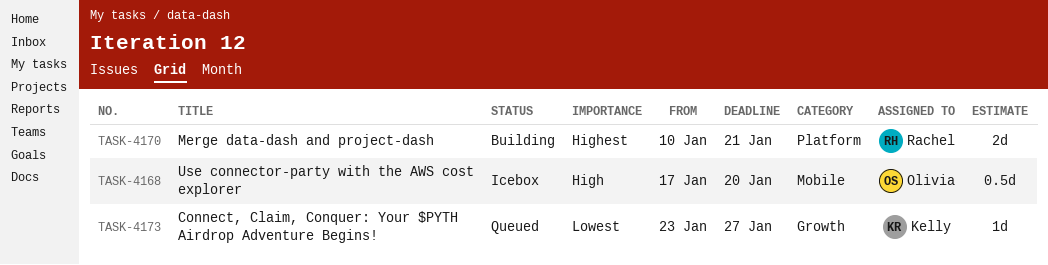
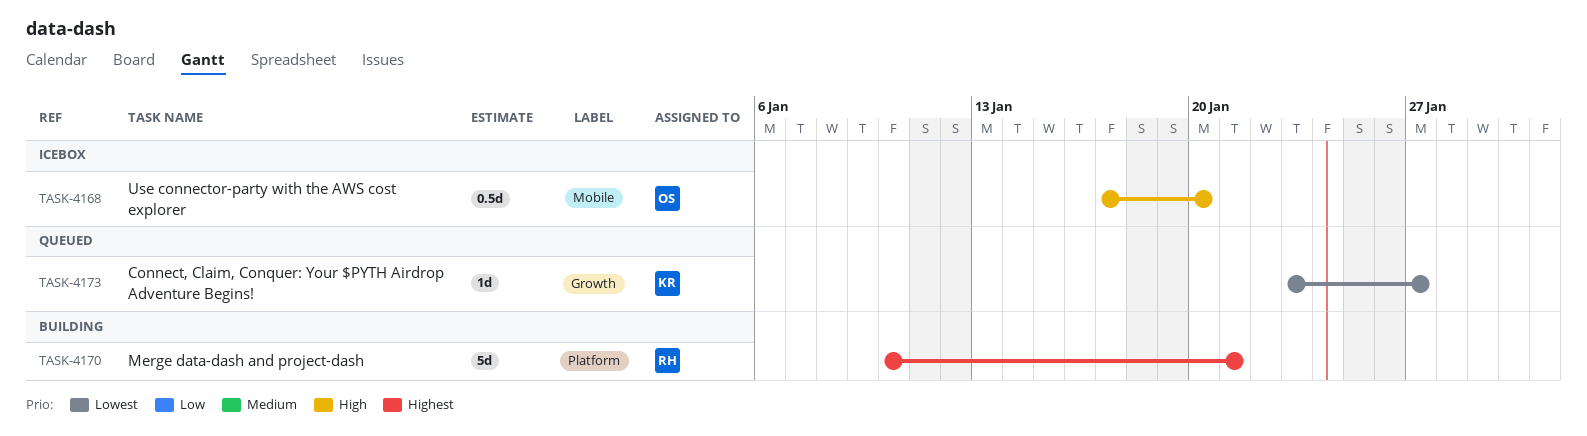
TASK-4170, estimate: 2d -> 5d

